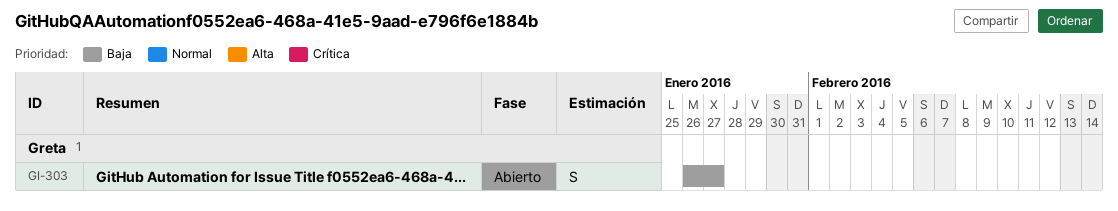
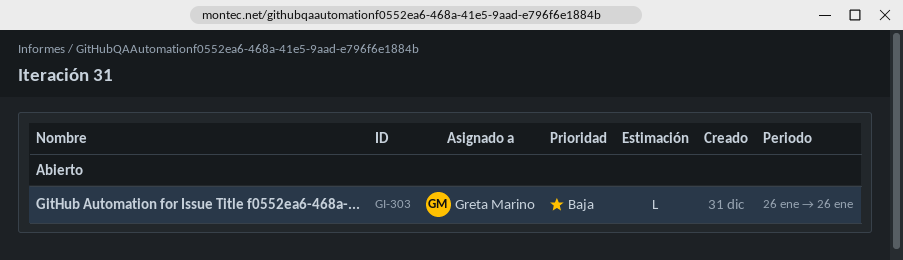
GI-303, estimate: S -> L
GI-303, due: Jan 27 -> Jan 26

